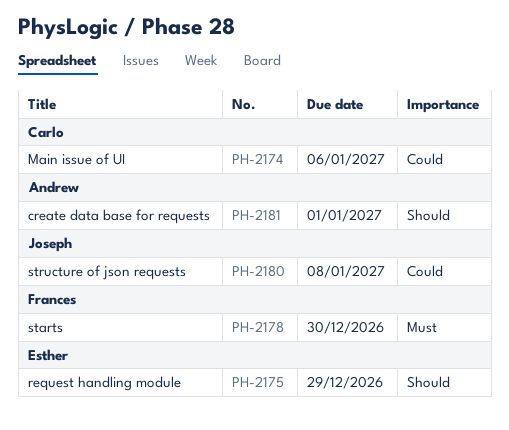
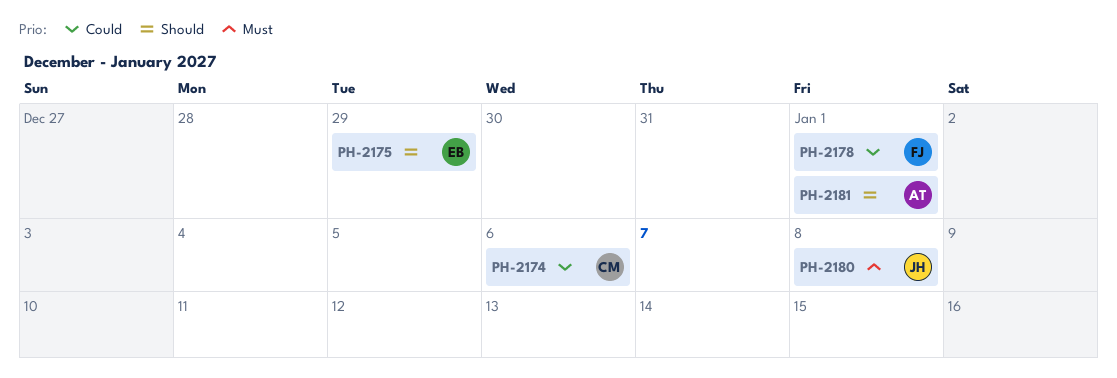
PH-2178, priority: Must -> Could
PH-2178, due: Dec 30 -> Jan 1
PH-2180, priority: Could -> Must

